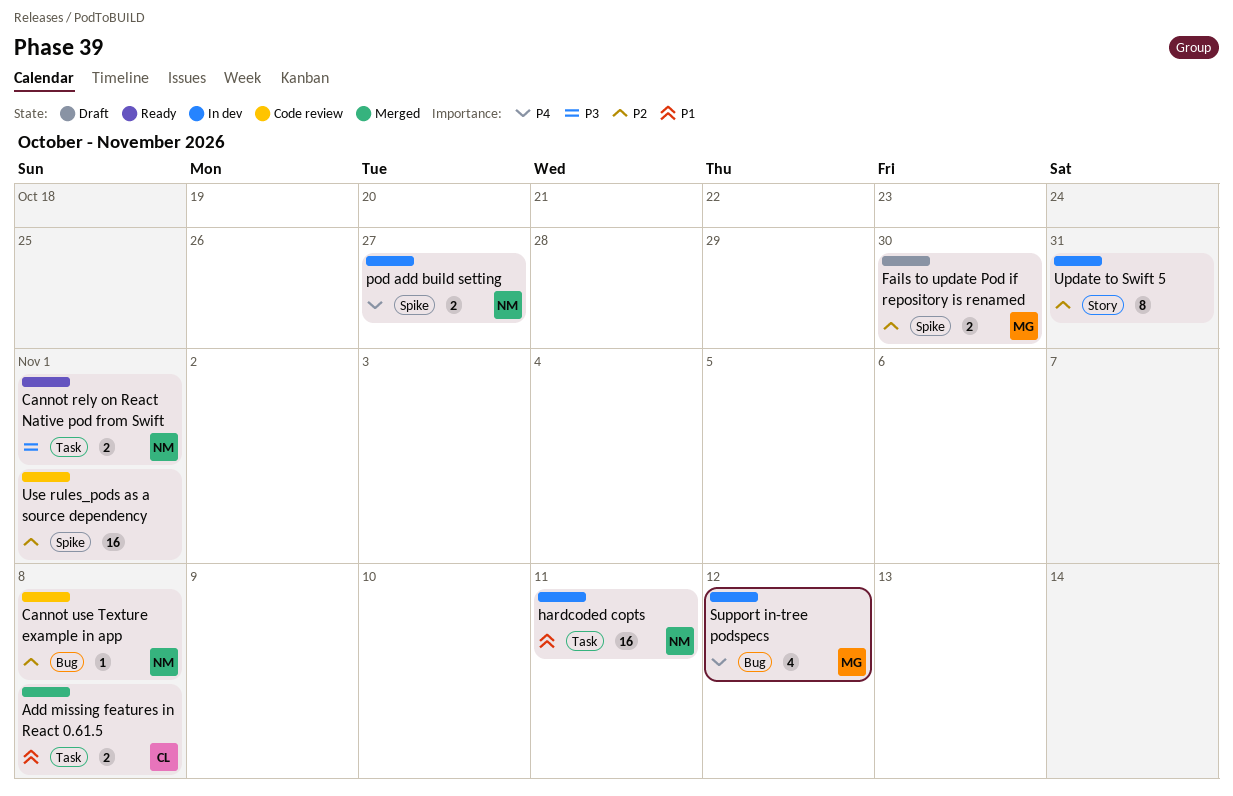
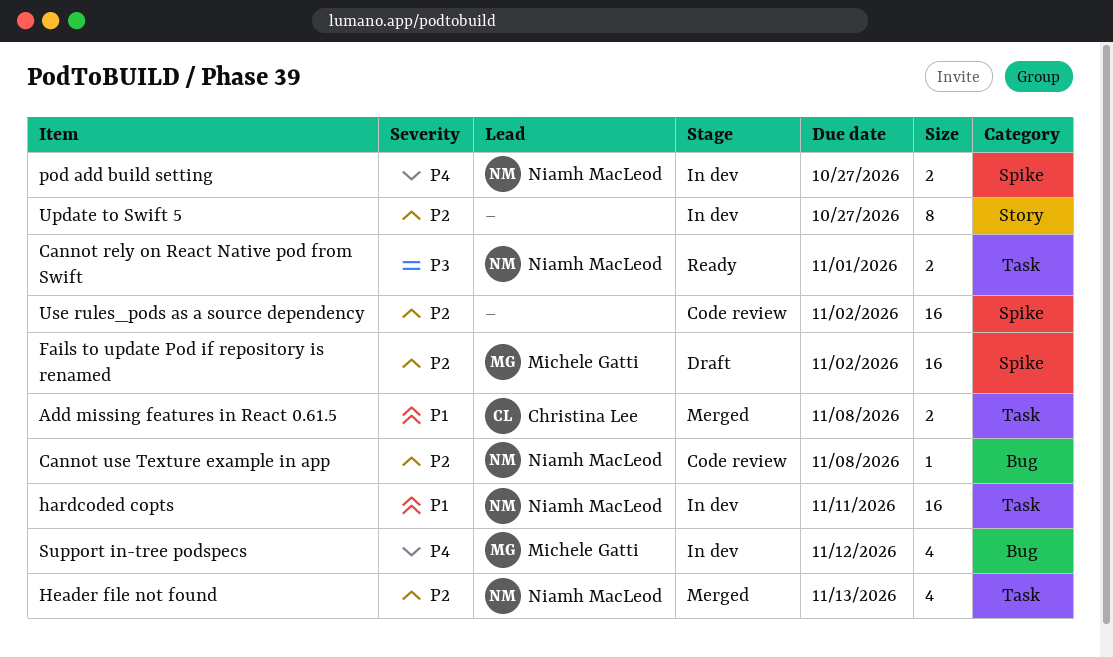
Fails to update Pod if repository is renamed, estimate: 2 -> 16
Fails to update Pod if repository is renamed, due: Oct 30 -> Nov 2
Header file not found: none -> present
Update to Swift 5, due: Oct 31 -> Oct 27
Use rules_pods as a source dependency, due: Nov 1 -> Nov 2

